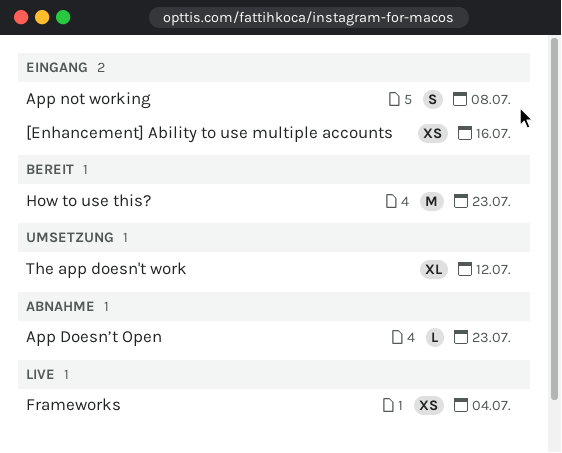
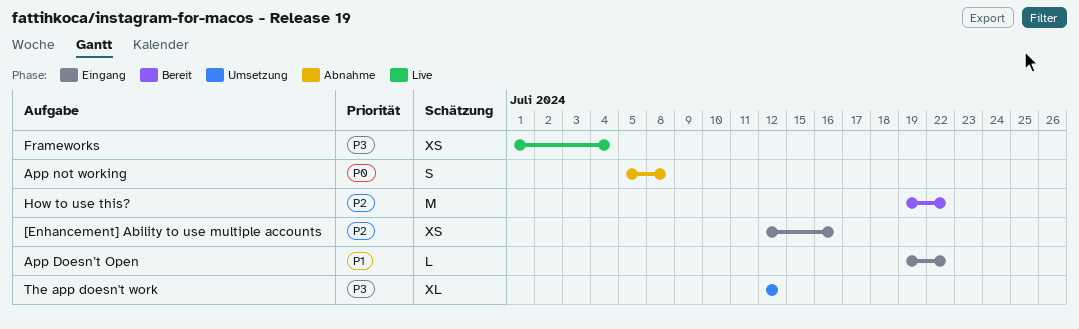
App Doesn’t Open, status: Abnahme -> Eingang
App Doesn’t Open, due: Jul 23 -> Jul 22
App not working, status: Eingang -> Abnahme
How to use this?, due: Jul 23 -> Jul 22

